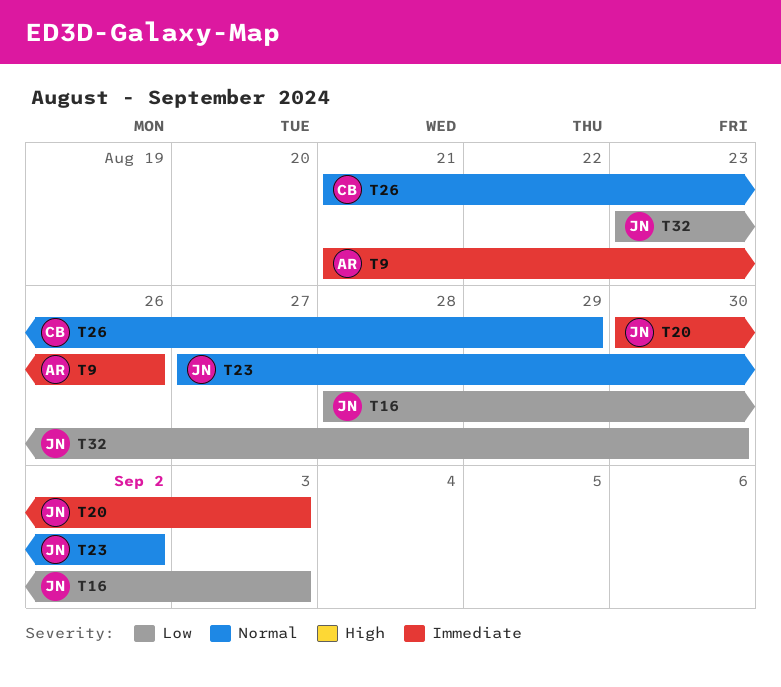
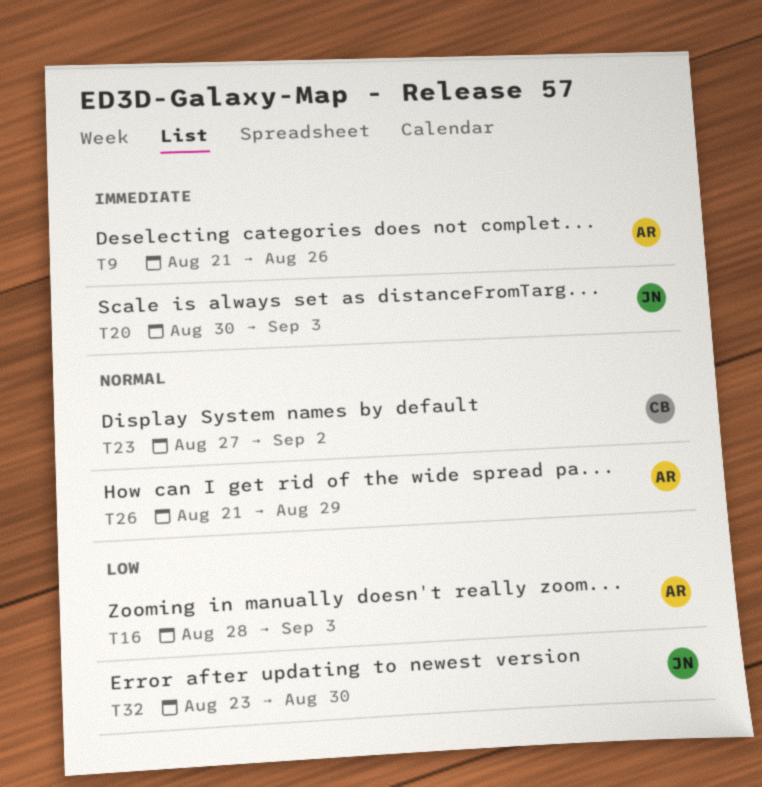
T16, owner: JN -> AR
T23, owner: JN -> CB
T26, owner: CB -> AR

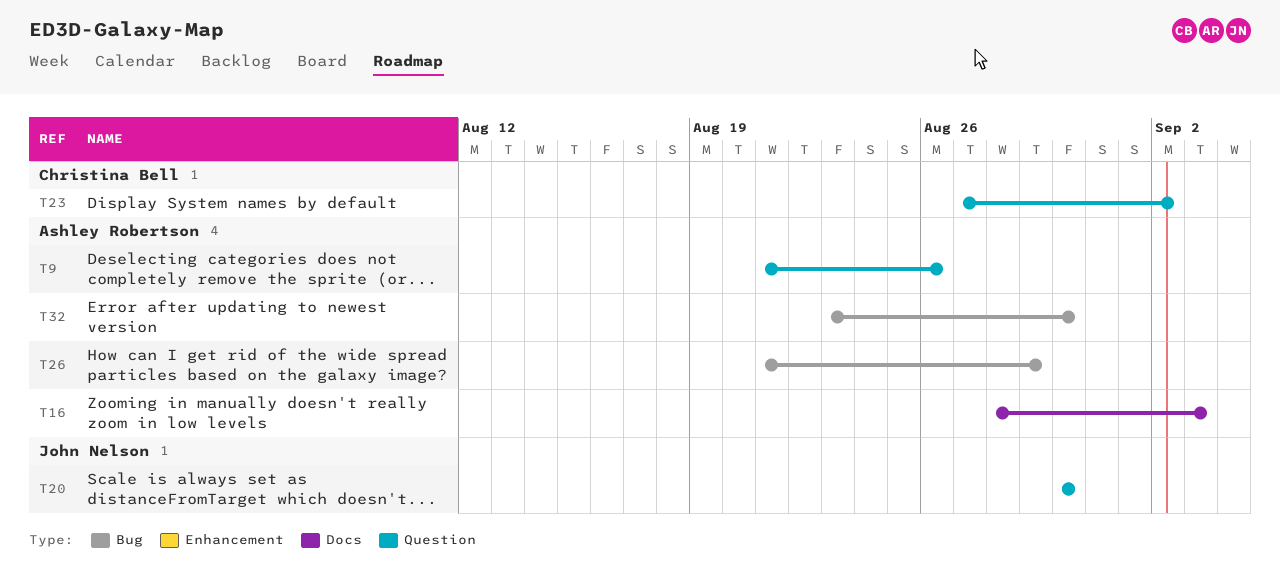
T20, due: Sep 3 -> Aug 30
T32, owner: John Nelson -> Ashley Robertson

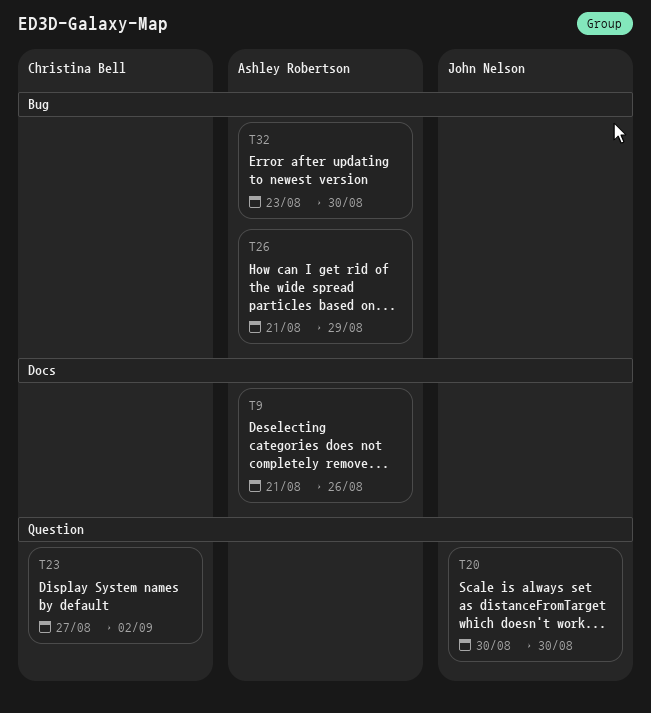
T9, label: Question -> Docs
T16: present -> none

